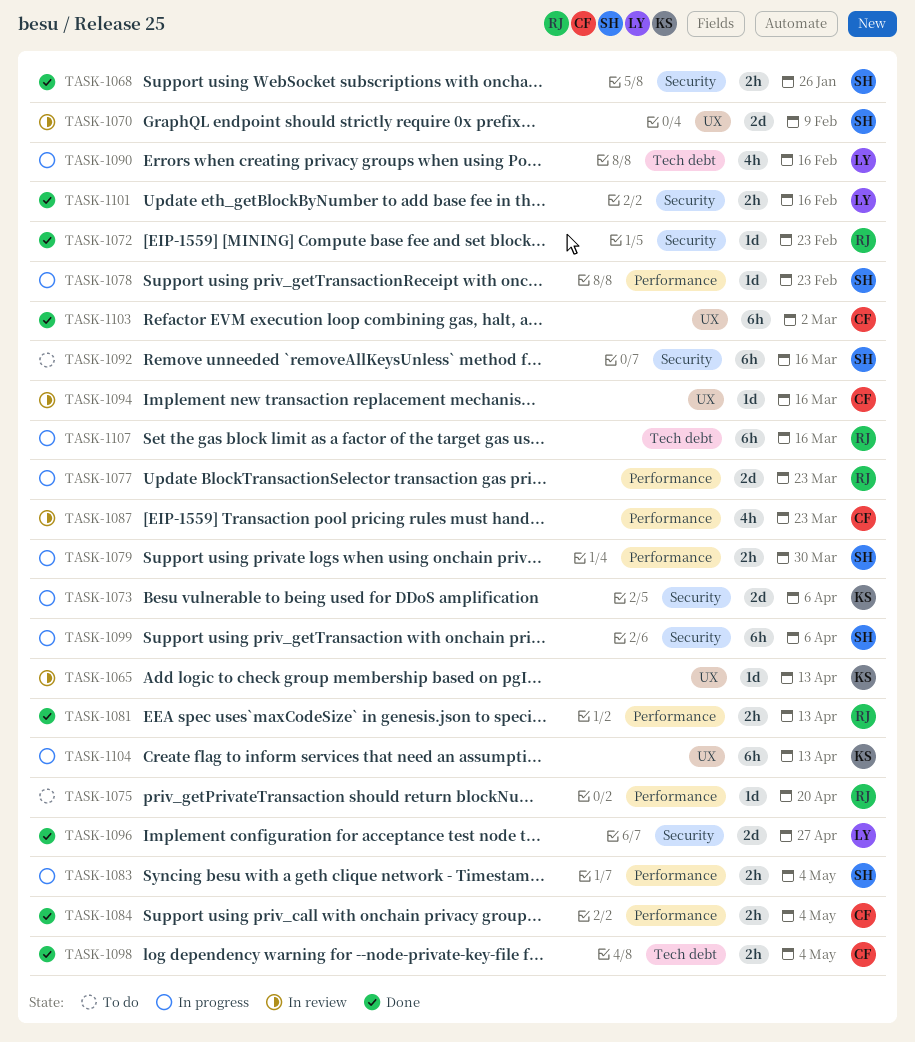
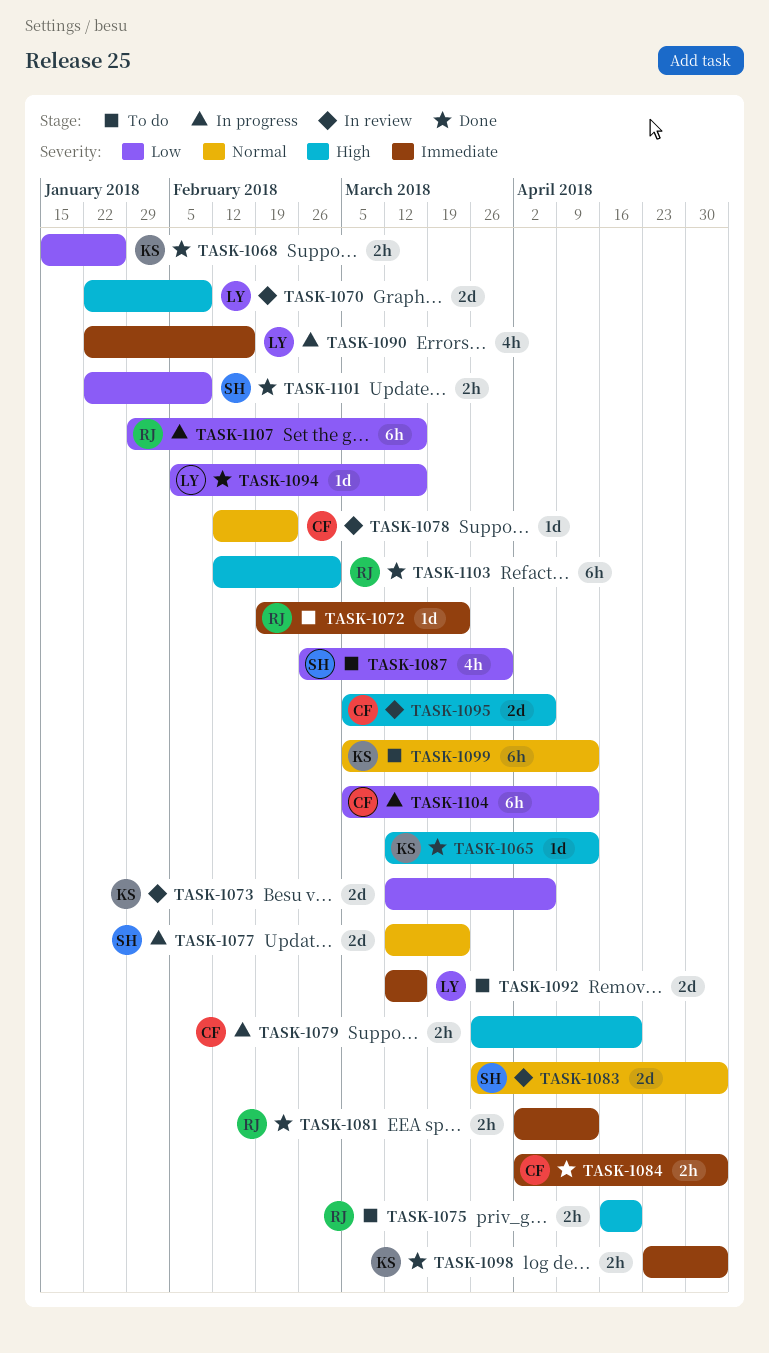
TASK-1065, status: In review -> Done
TASK-1068, owner: SH -> KS
TASK-1070, owner: SH -> LY
TASK-1072, status: Done -> To do
TASK-1072, due: Feb 23 -> Mar 23
TASK-1073, status: In progress -> In review
TASK-1075, estimate: 1d -> 2h
TASK-1077, owner: RJ -> SH
TASK-1078, status: In progress -> In review
TASK-1078, owner: SH -> CF
TASK-1079, owner: SH -> CF
TASK-1079, due: Mar 30 -> Apr 20
TASK-1083, status: In progress -> In review
TASK-1083, estimate: 2h -> 2d
TASK-1087, status: In review -> To do
TASK-1087, owner: CF -> SH
TASK-1087, due: Mar 23 -> Mar 30
TASK-1092, owner: SH -> LY
TASK-1092, estimate: 6h -> 2d
TASK-1094, status: In review -> Done
TASK-1094, owner: CF -> LY
TASK-1095: none -> present
TASK-1096: present -> none
TASK-1098, owner: CF -> KS
TASK-1099, status: In progress -> To do
TASK-1099, owner: SH -> KS
TASK-1099, due: Apr 6 -> Apr 13
TASK-1101, owner: LY -> SH
TASK-1101, due: Feb 16 -> Feb 9
TASK-1103, owner: CF -> RJ
TASK-1104, owner: KS -> CF

